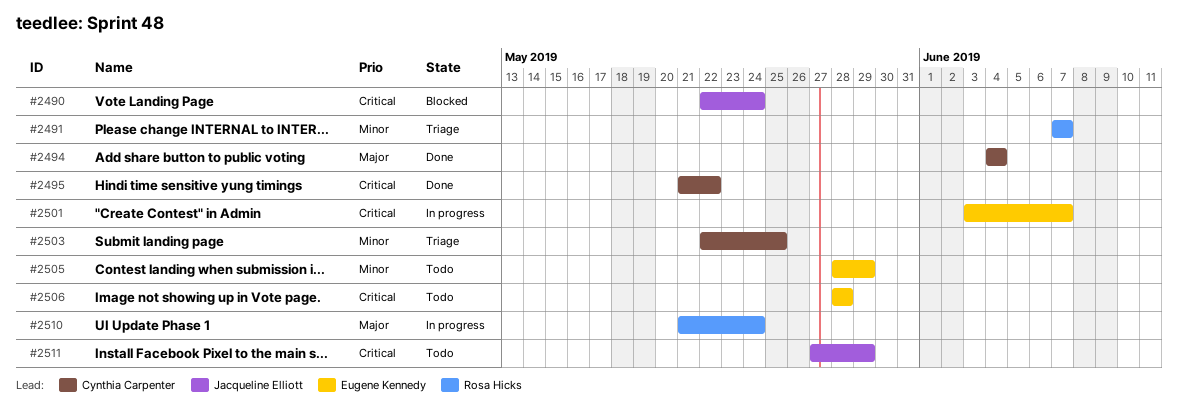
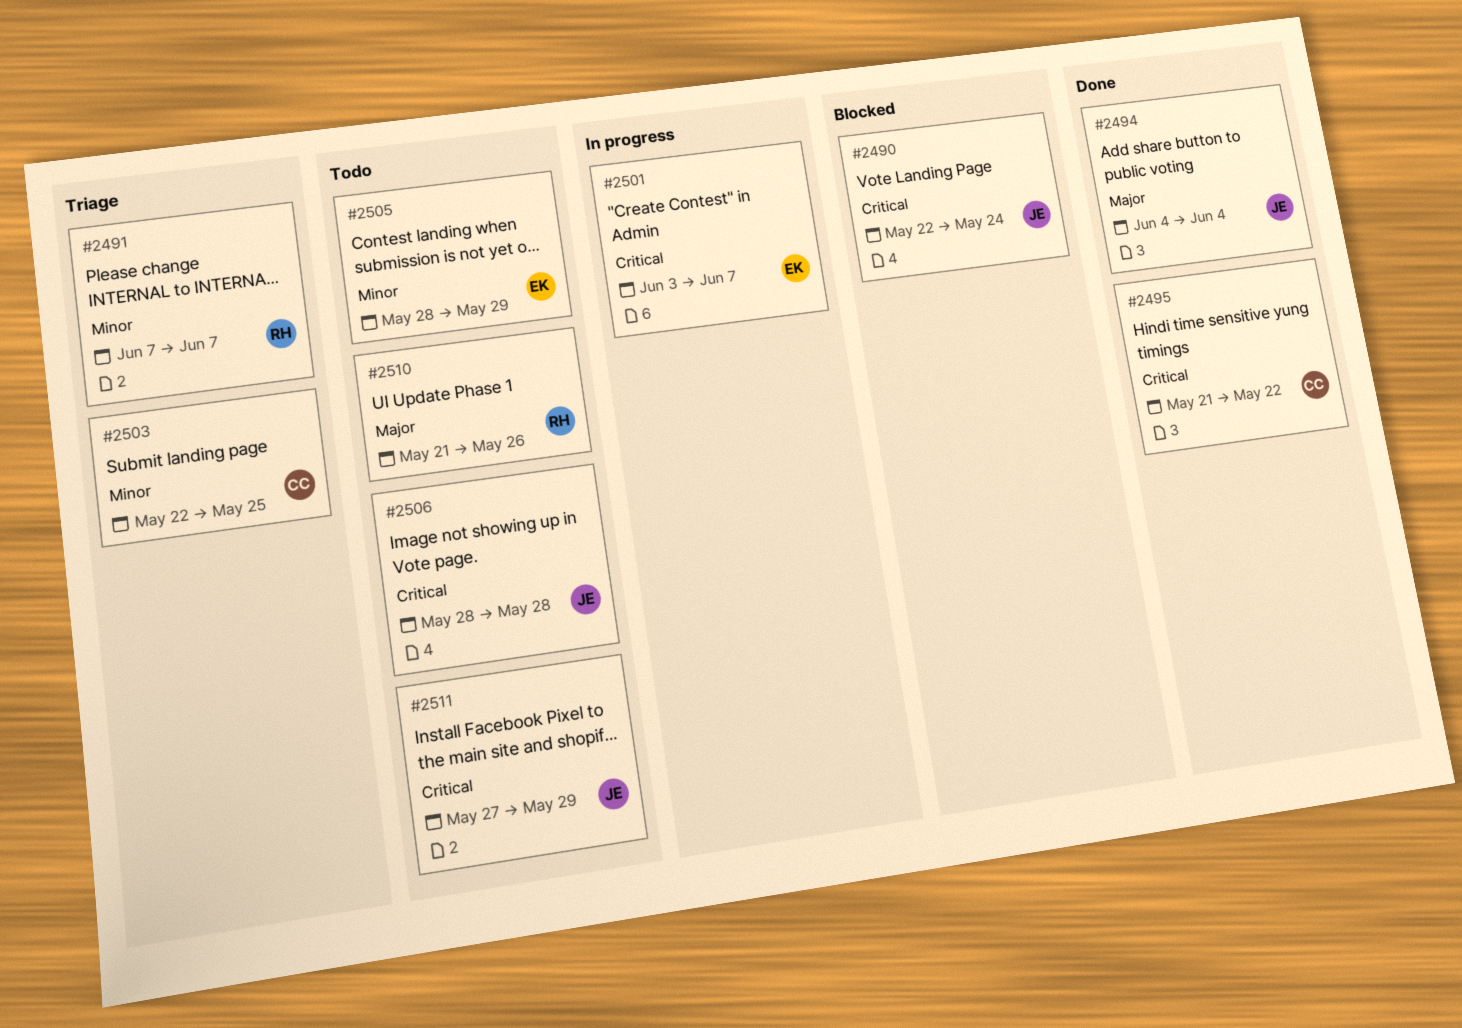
#2494, owner: Cynthia Carpenter -> Jacqueline Elliott
#2506, owner: Eugene Kennedy -> Jacqueline Elliott
#2510, status: In progress -> Todo
#2510, due: May 24 -> May 26

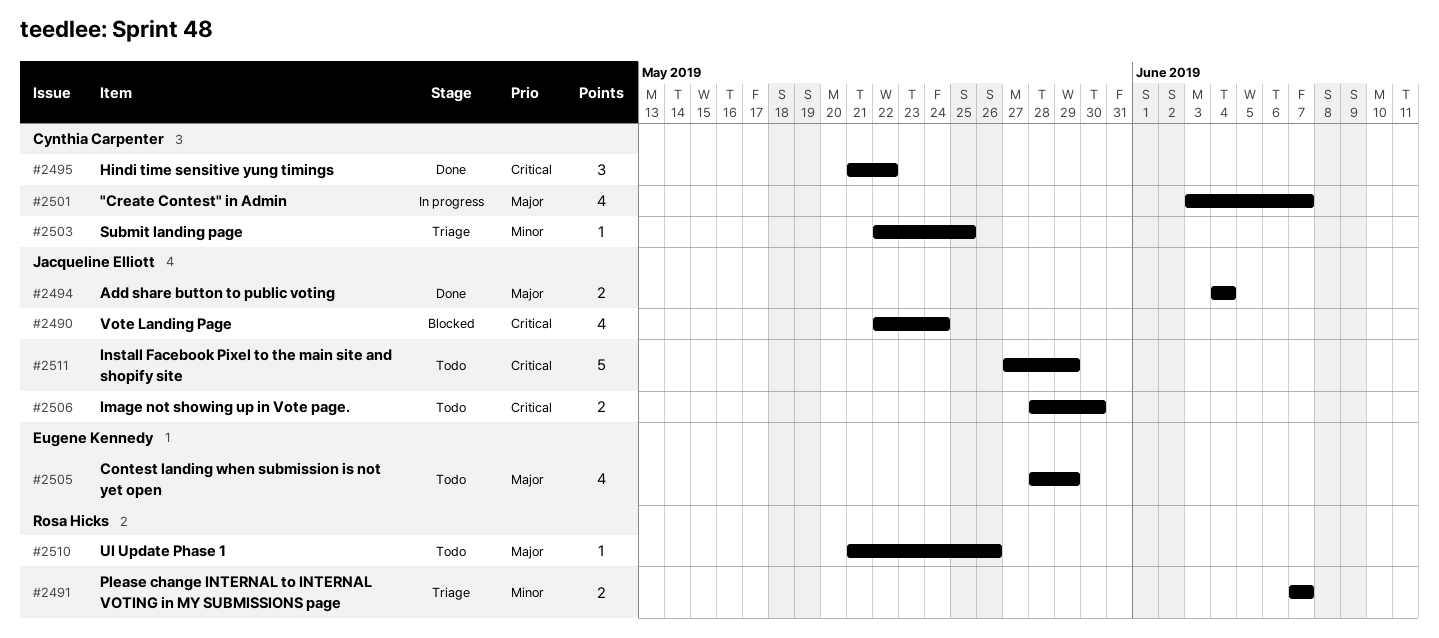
#2501, owner: Eugene Kennedy -> Cynthia Carpenter
#2501, priority: Critical -> Major
#2505, priority: Minor -> Major
#2506, due: May 28 -> May 30

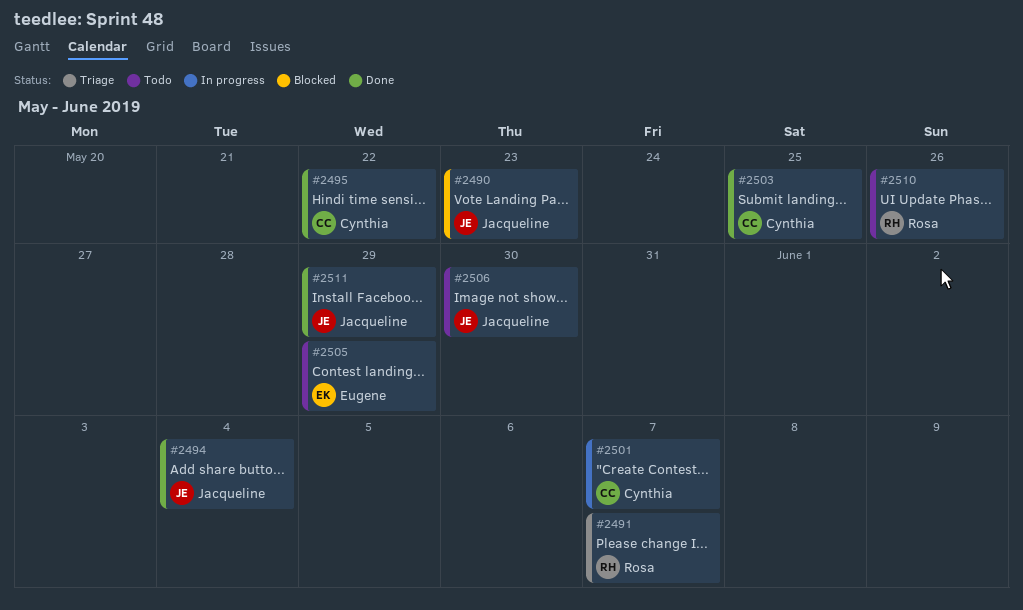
#2490, due: May 24 -> May 23
#2503, status: Triage -> Done
#2511, status: Todo -> Done

